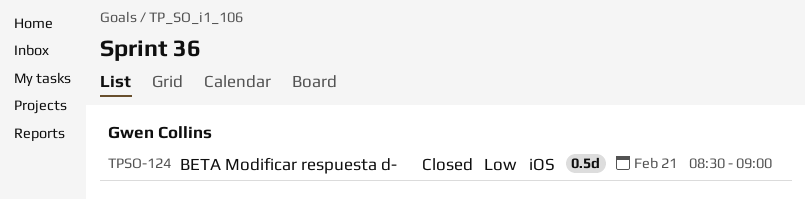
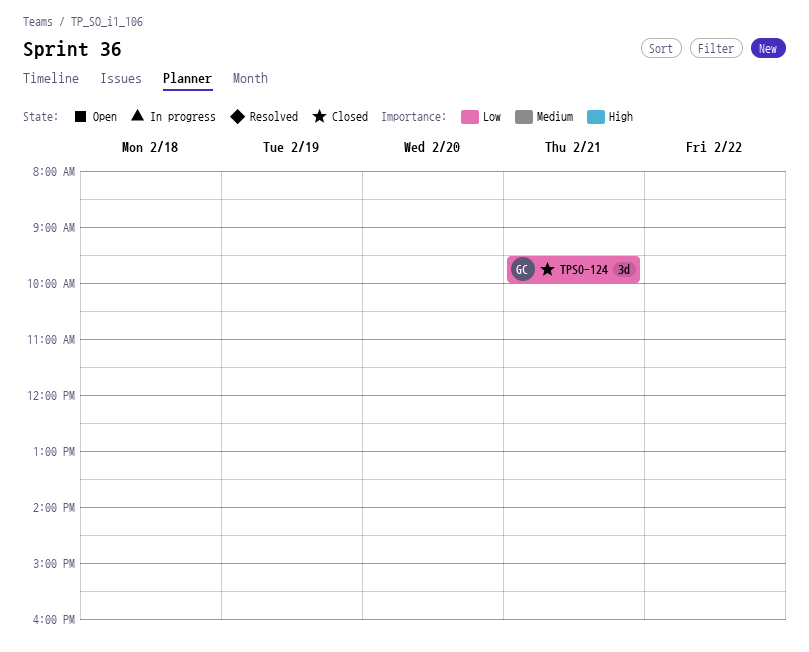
TPSO-124, estimate: 0.5d -> 3d
TPSO-124, begins: 08:30 -> 09:30
TPSO-124, ends: 09:00 -> 10:00

